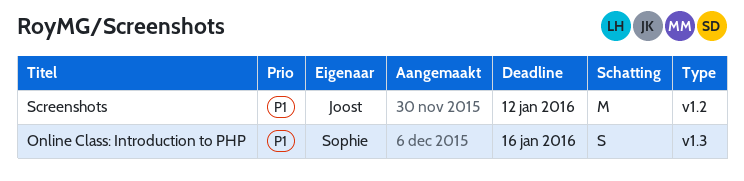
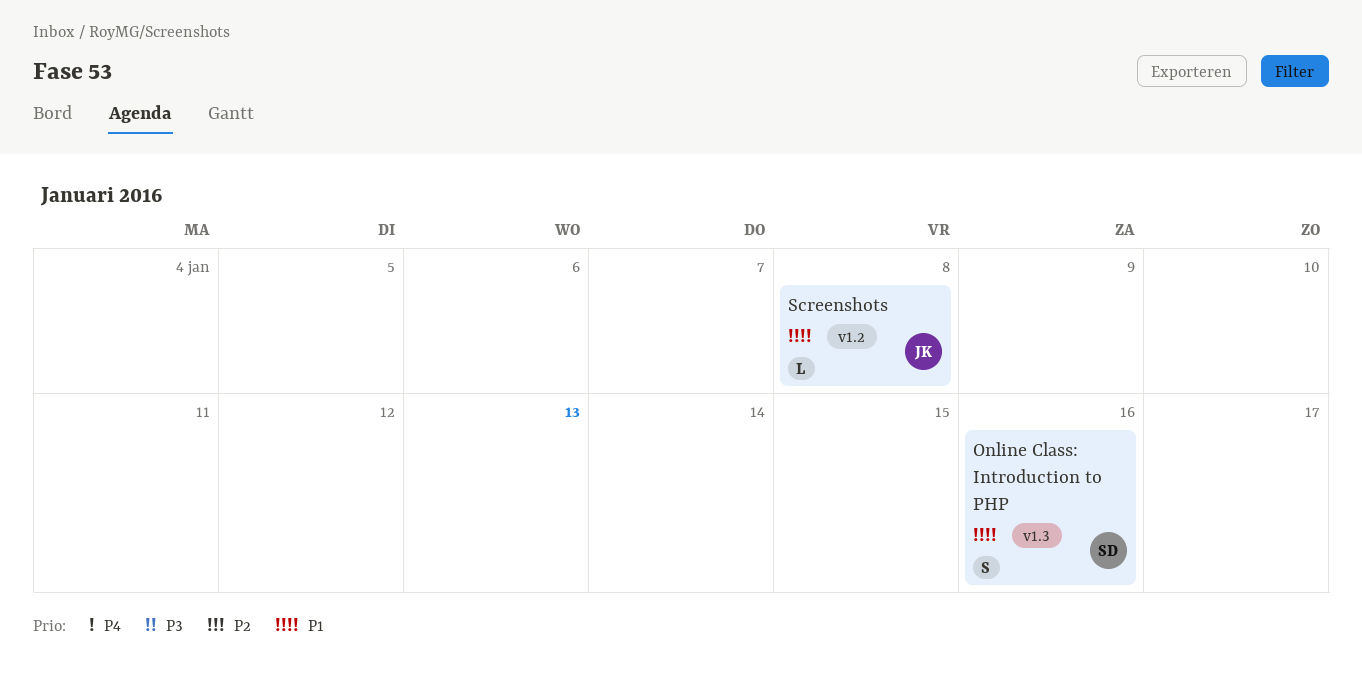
Screenshots, estimate: M -> L
Screenshots, due: Jan 12 -> Jan 8

